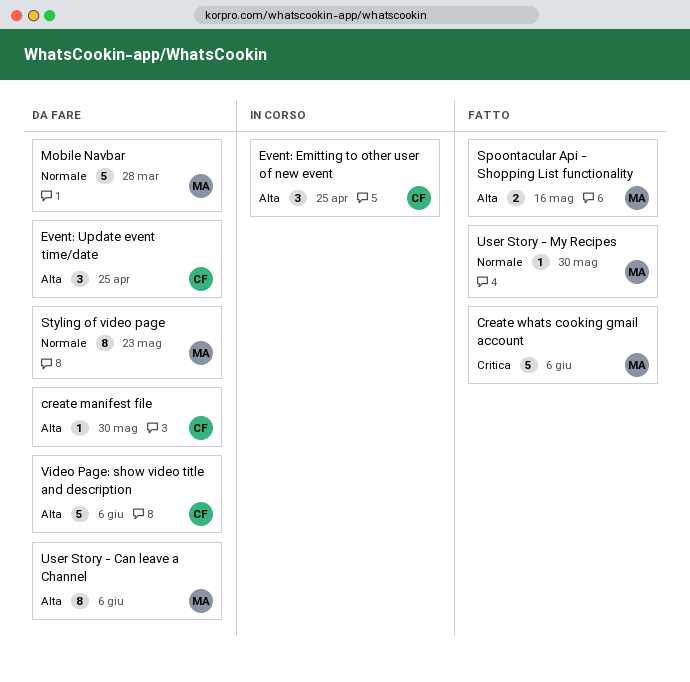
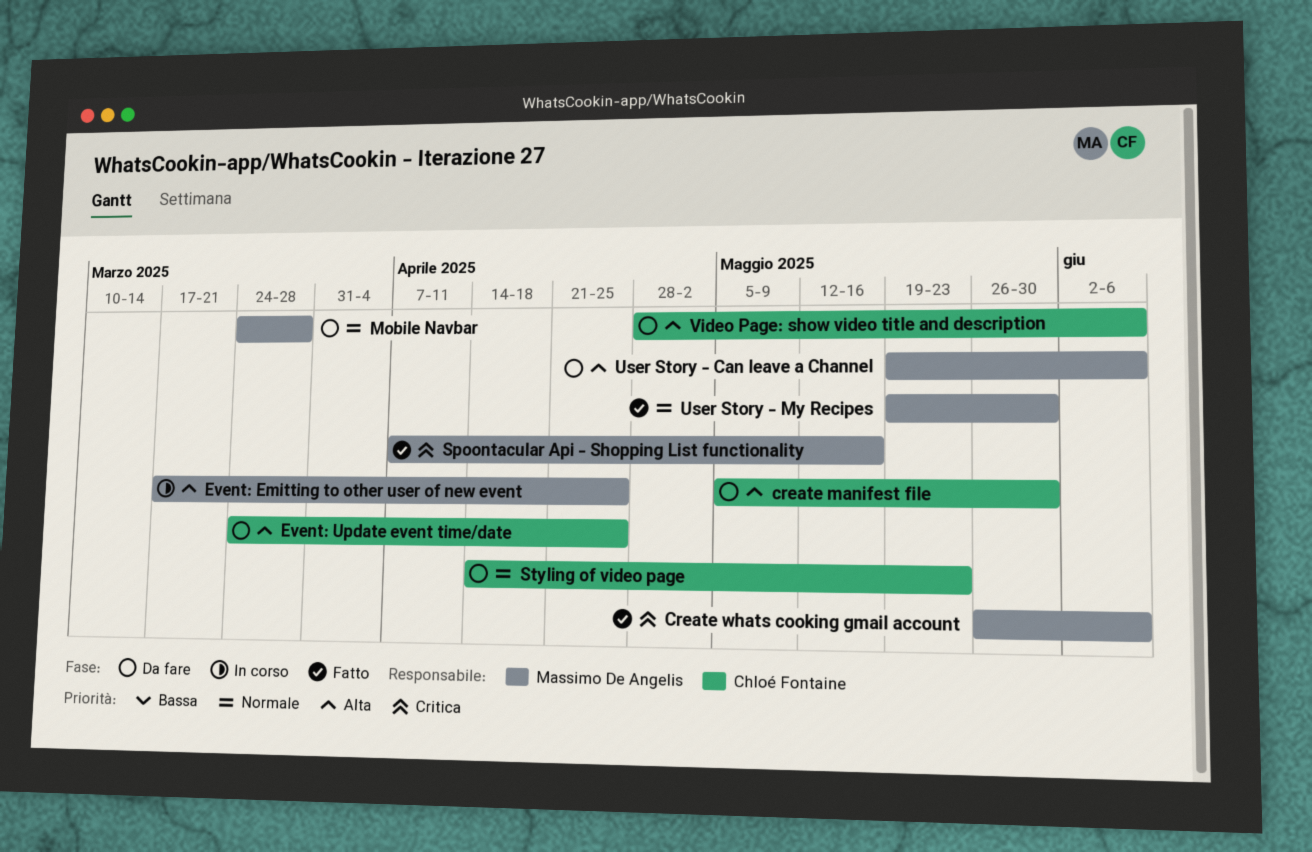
Event: Emitting to other user of new event, owner: Chloé Fontaine -> Massimo De Angelis
Spoontacular Api - Shopping List functionality, priority: Alta -> Critica
Styling of video page, owner: Massimo De Angelis -> Chloé Fontaine

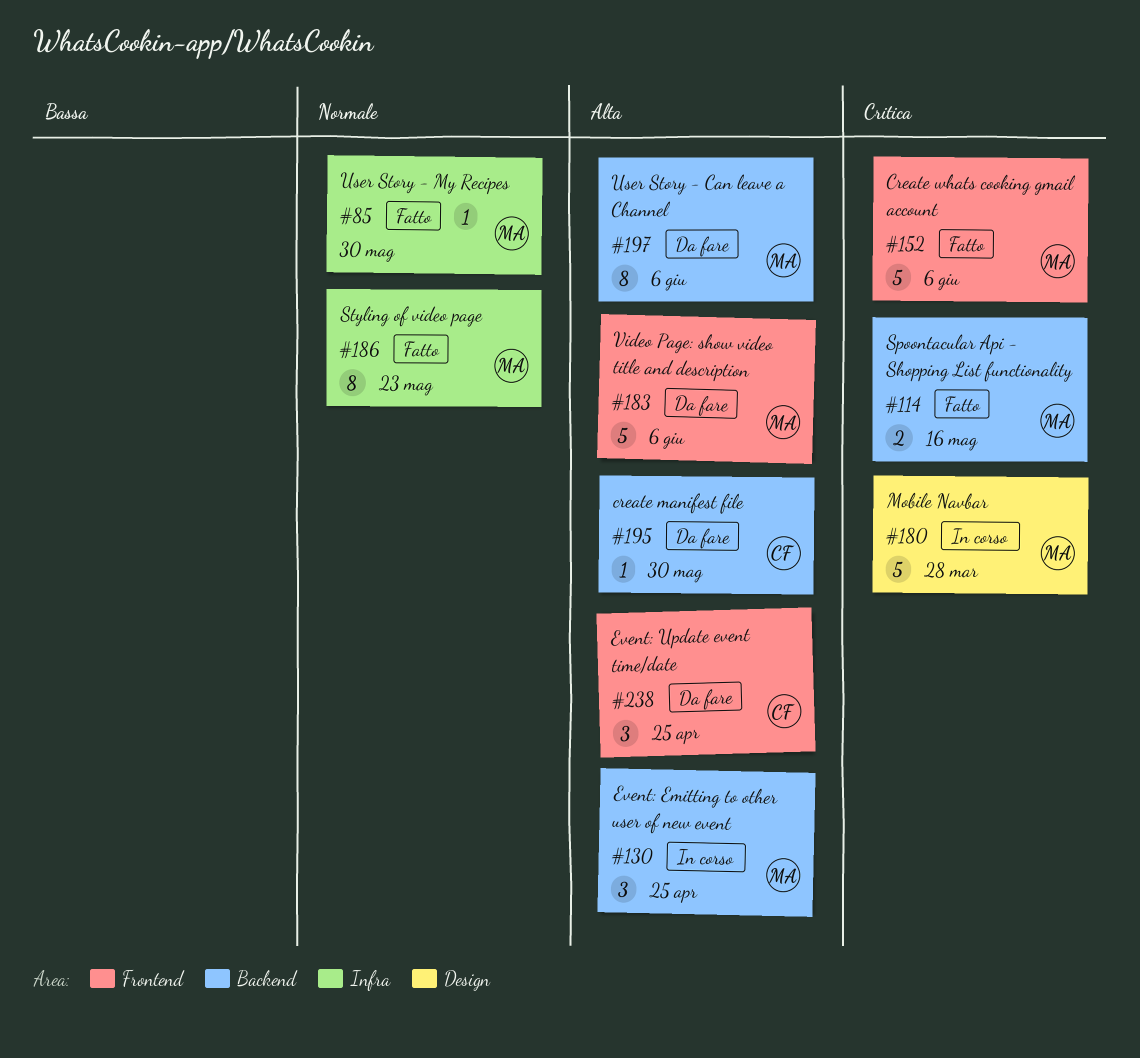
Mobile Navbar, status: Da fare -> In corso
Mobile Navbar, priority: Normale -> Critica
Styling of video page, status: Da fare -> Fatto
Styling of video page, owner: Chloé Fontaine -> Massimo De Angelis
Video Page: show video title and description, owner: Chloé Fontaine -> Massimo De Angelis

